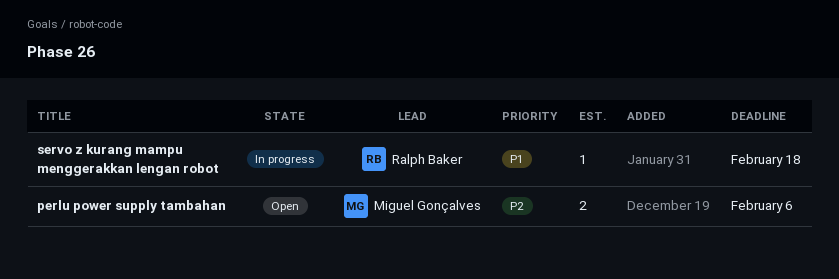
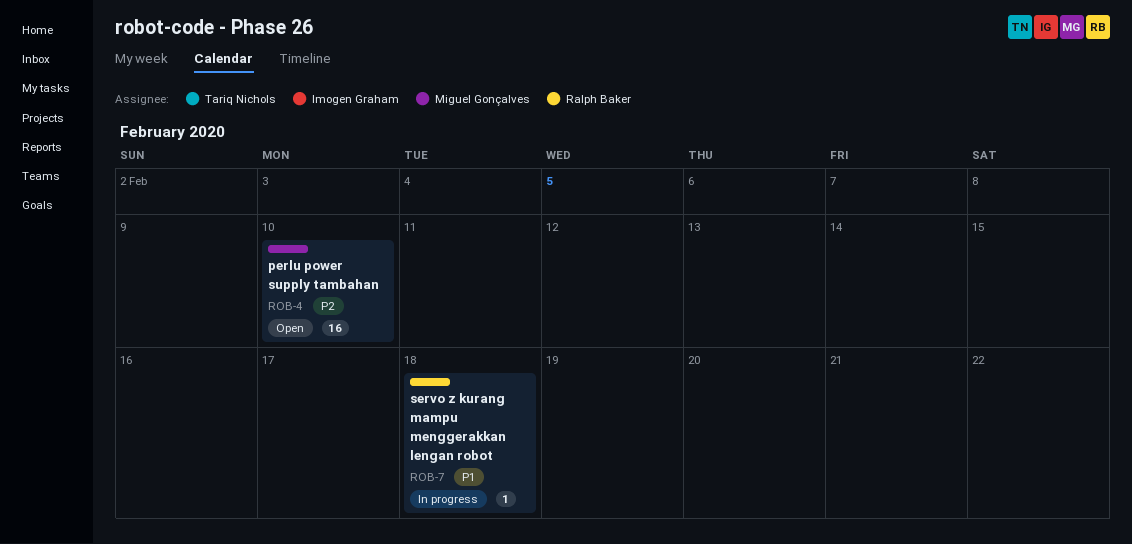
perlu power supply tambahan, estimate: 2 -> 16
perlu power supply tambahan, due: Feb 6 -> Feb 10

